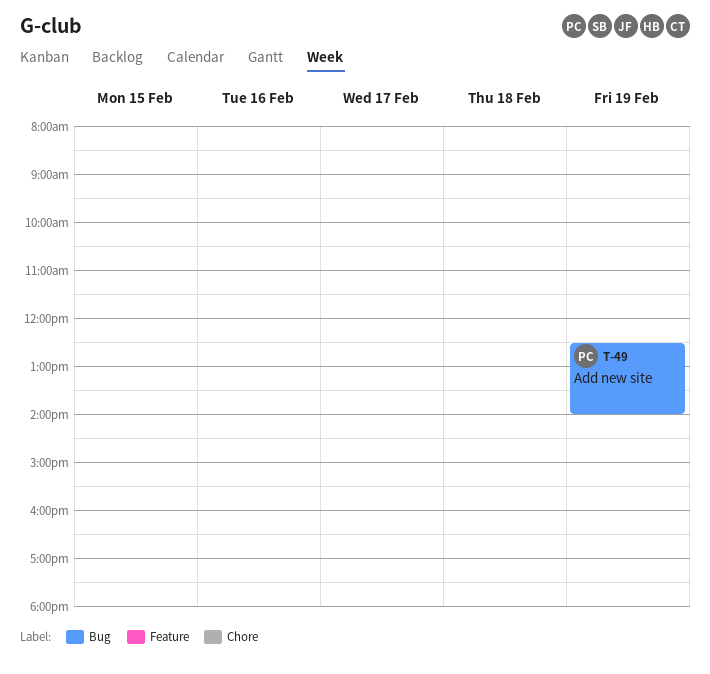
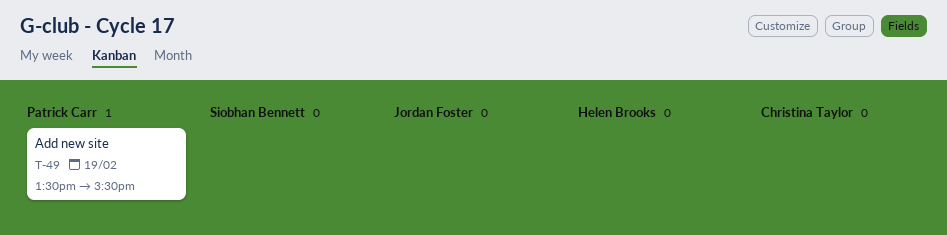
T-49, begins: 12:30 -> 13:30
T-49, ends: 14:00 -> 15:30

